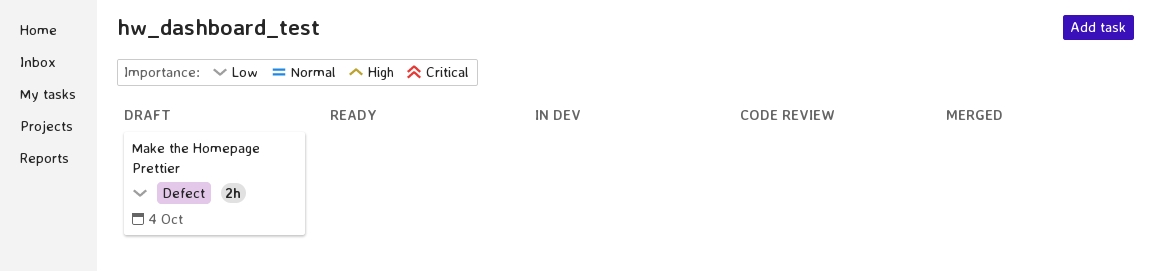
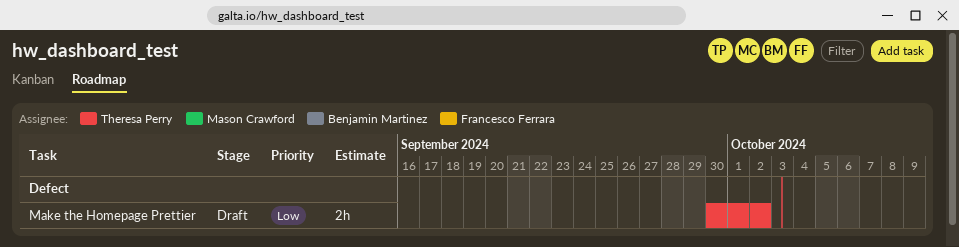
Make the Homepage Prettier, due: Oct 4 -> Oct 2

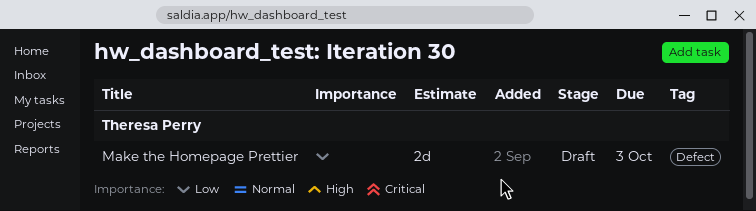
Make the Homepage Prettier, estimate: 2h -> 2d
Make the Homepage Prettier, due: Oct 2 -> Oct 3

